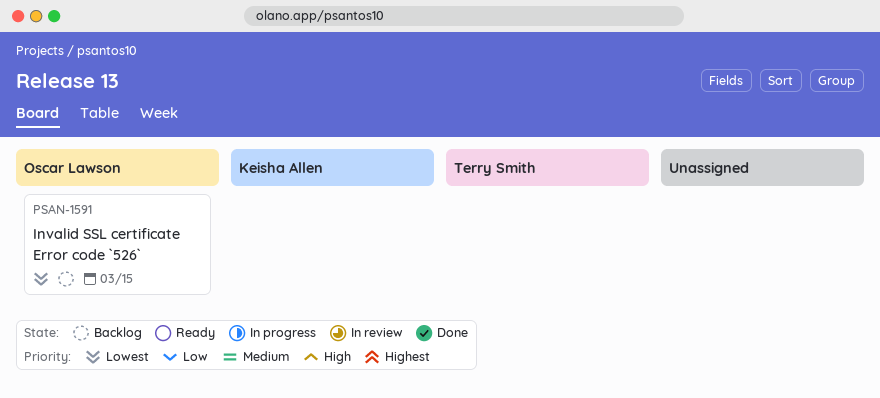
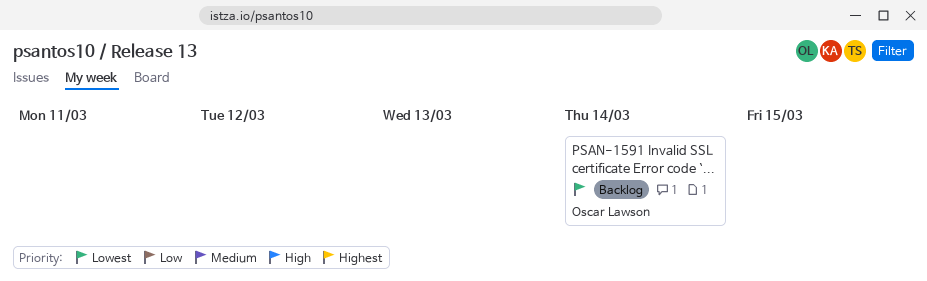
PSAN-1591, due: Mar 15 -> Mar 14

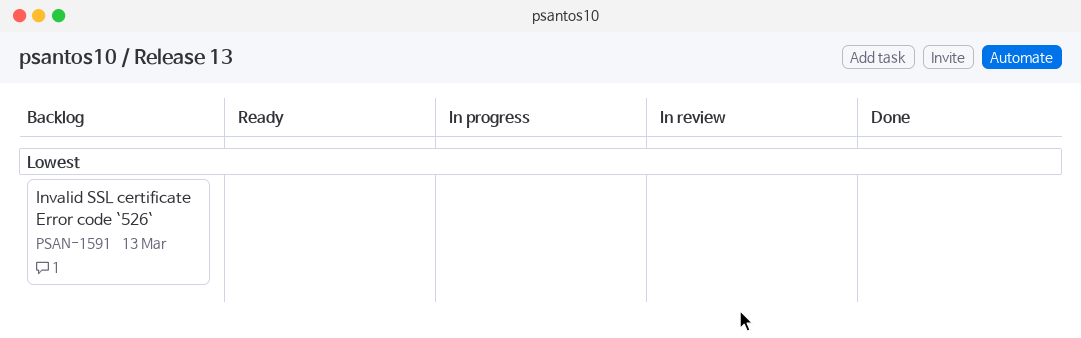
PSAN-1591, due: Mar 14 -> Mar 13

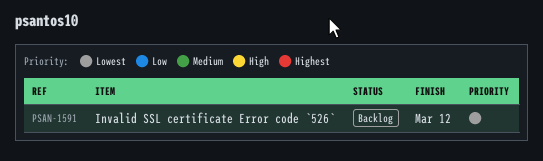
PSAN-1591, due: Mar 13 -> Mar 12

